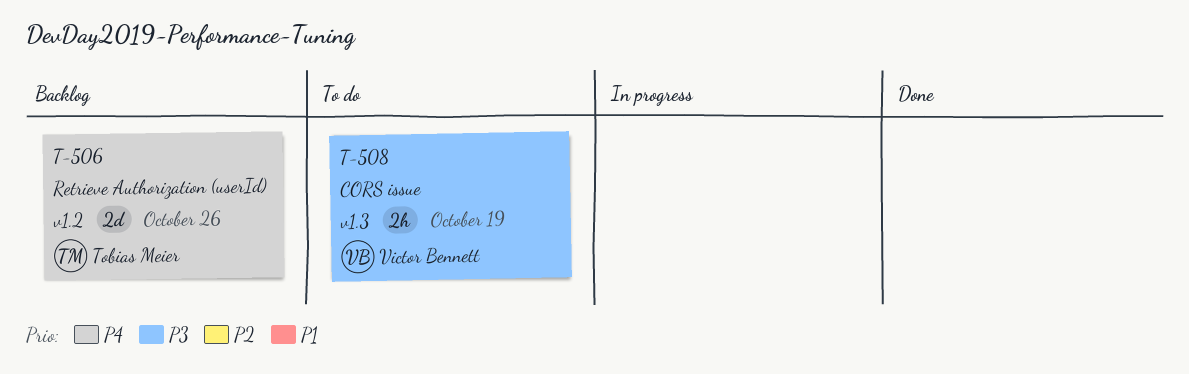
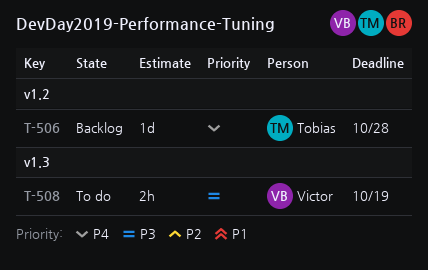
T-506, estimate: 2d -> 1d
T-506, due: Oct 26 -> Oct 28

